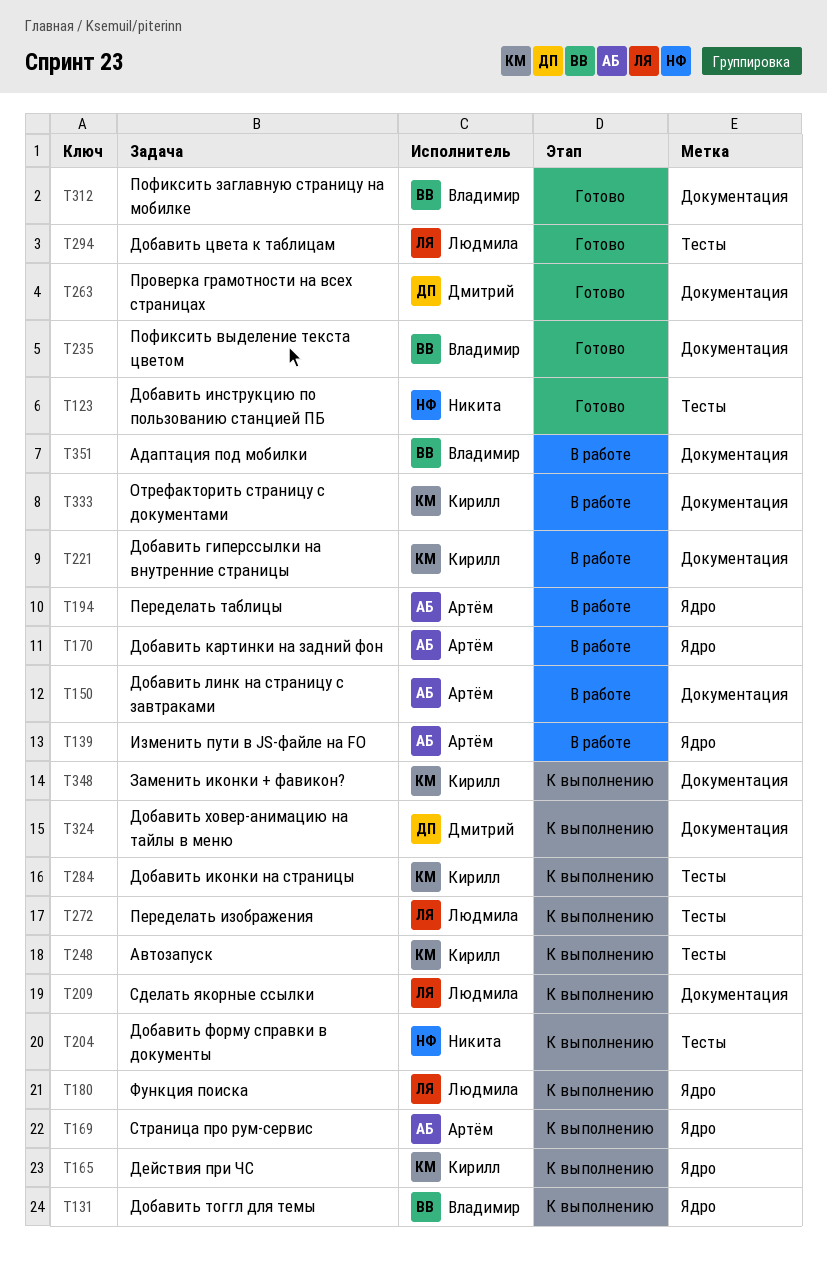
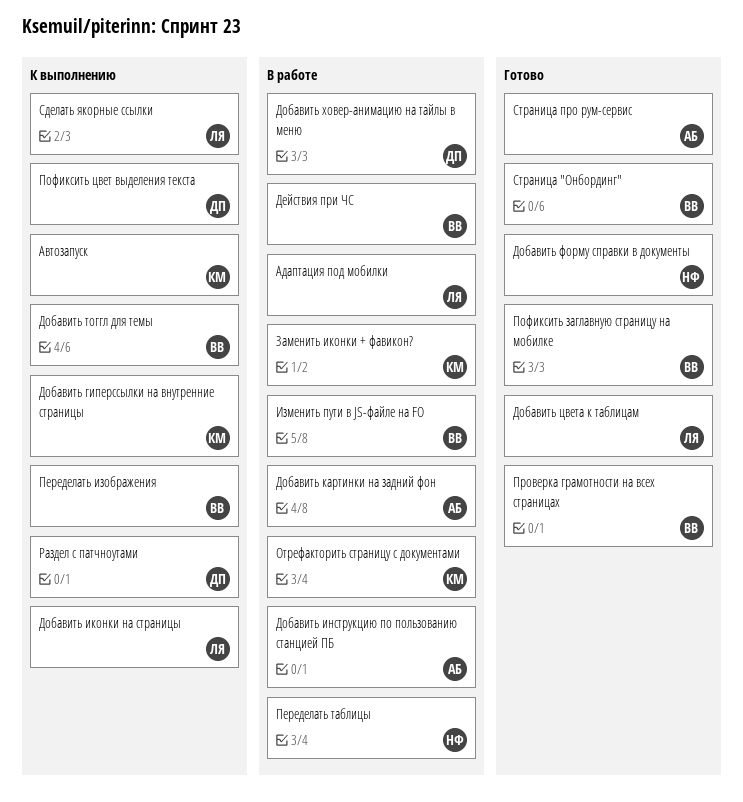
Адаптация под мобилки, owner: Владимир -> Людмила
Действия при ЧС, status: К выполнению -> В работе
Действия при ЧС, owner: Кирилл -> Владимир
Добавить гиперссылки на внутренние страницы, status: В работе -> К выполнению
Добавить иконки на страницы, owner: Кирилл -> Людмила
Добавить инструкцию по пользованию станцией ПБ, status: Готово -> В работе
Добавить инструкцию по пользованию станцией ПБ, owner: Никита -> Артём
Добавить линк на страницу с завтраками: present -> none
Добавить форму справки в документы, status: К выполнению -> Готово
Добавить ховер-анимацию на тайлы в меню, status: К выполнению -> В работе
Заменить иконки + фавикон?, status: К выполнению -> В работе
Изменить пути в JS-файле на FO, owner: Артём -> Владимир
Переделать изображения, owner: Людмила -> Владимир
Переделать таблицы, owner: Артём -> Никита
Пофиксить выделение текста цветом: present -> none
Пофиксить цвет выделения текста: none -> present
Проверка грамотности на всех страницах, owner: Дмитрий -> Владимир
Раздел с патчноутами: none -> present
Страница "Онбординг": none -> present
Страница про рум-сервис, status: К выполнению -> Готово
Функция поиска: present -> none

